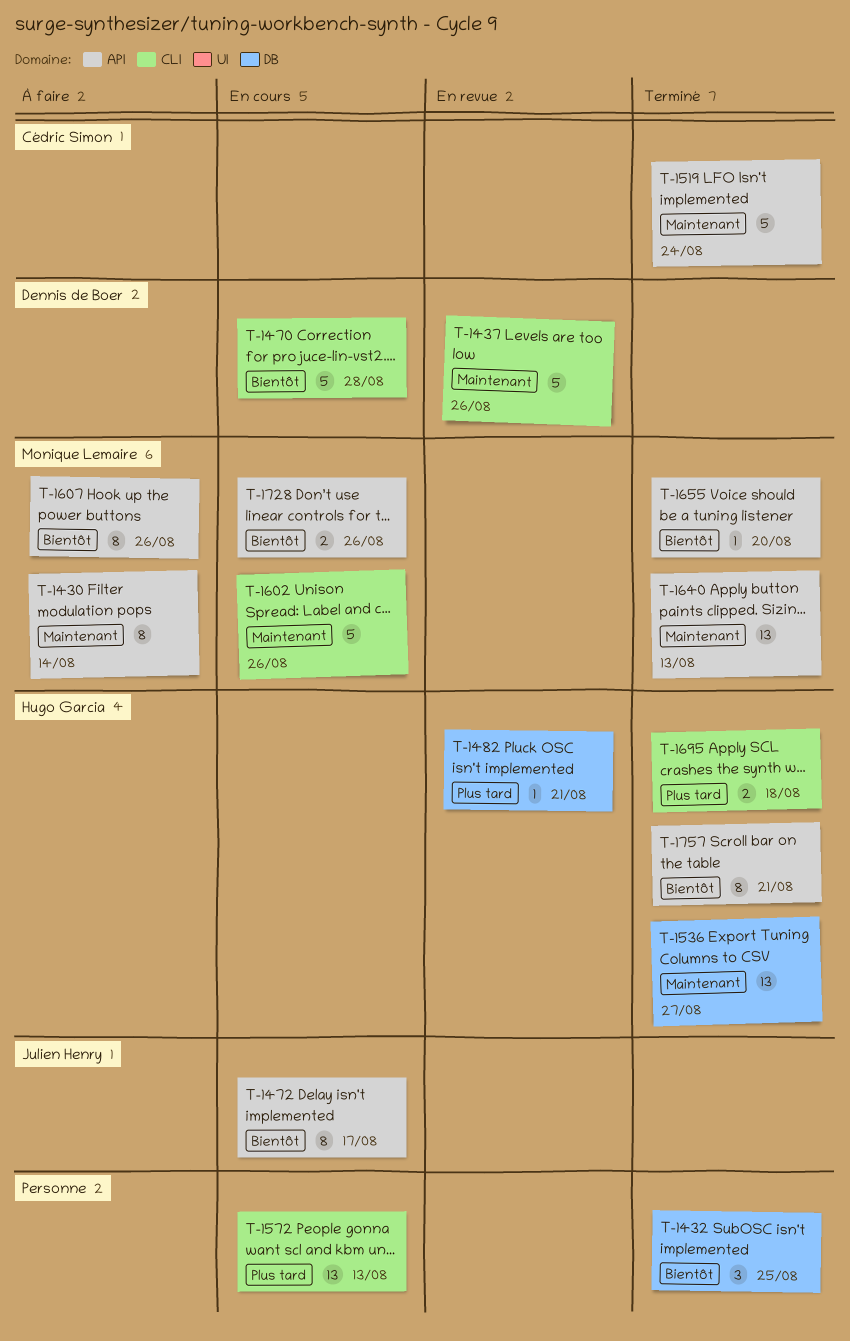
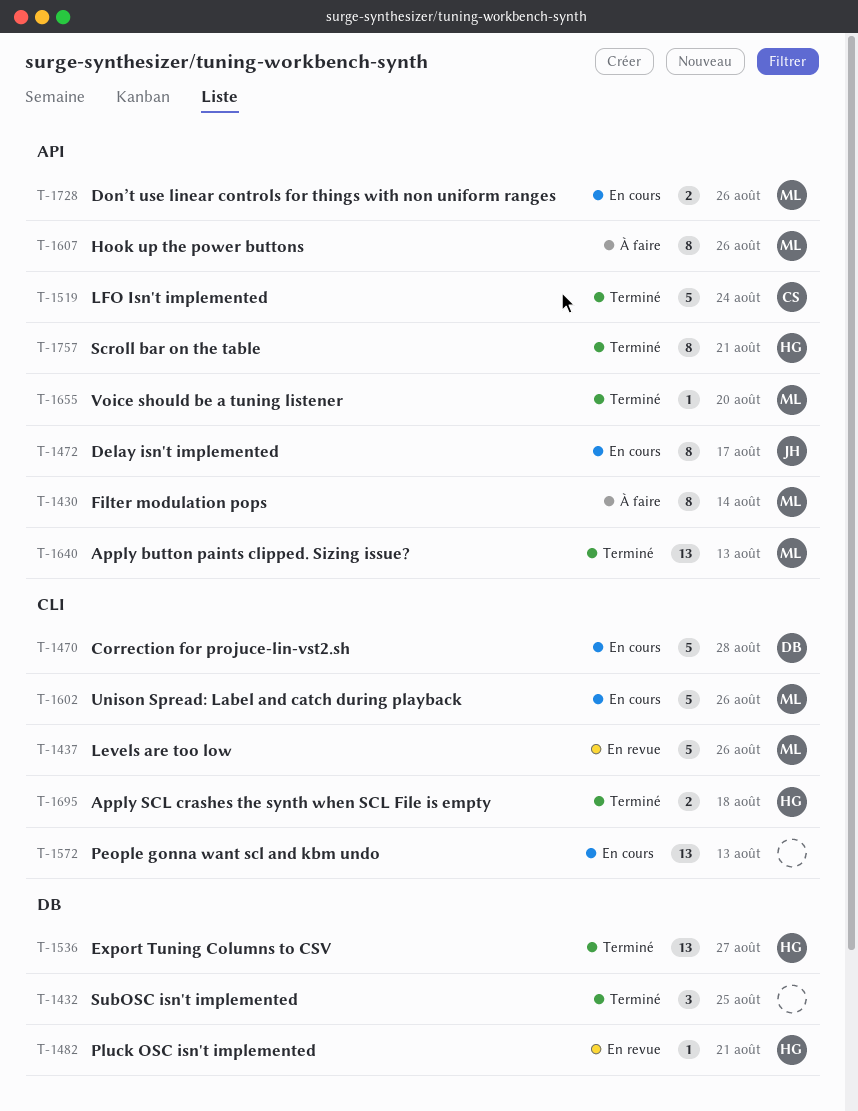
T-1437, owner: Dennis de Boer -> Monique Lemaire

